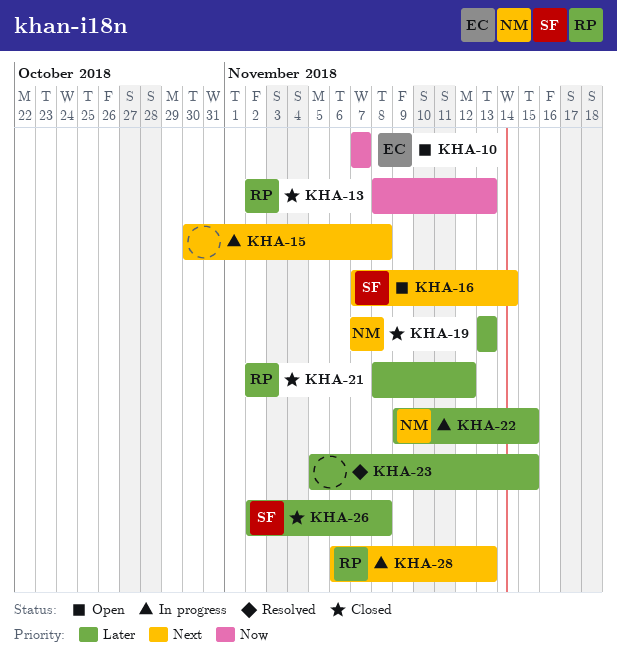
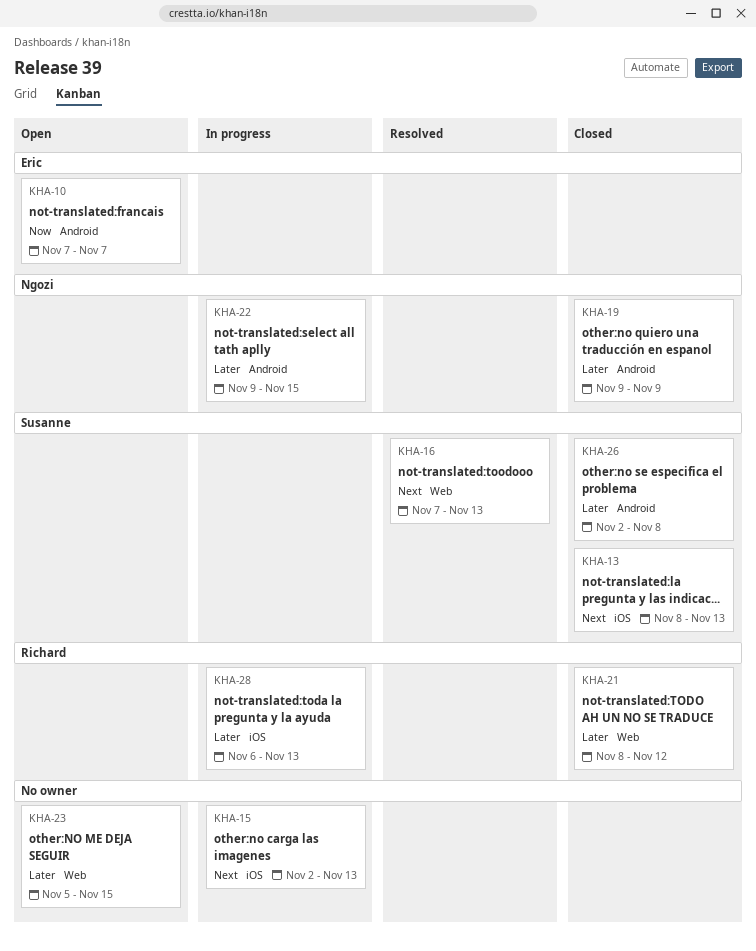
KHA-13, owner: Richard -> Susanne
KHA-13, priority: Now -> Next
KHA-15, start: Oct 30 -> Nov 2
KHA-15, due: Nov 8 -> Nov 13
KHA-16, status: Open -> Resolved
KHA-16, due: Nov 14 -> Nov 13
KHA-19, start: Nov 13 -> Nov 9
KHA-19, due: Nov 13 -> Nov 9
KHA-23, status: Resolved -> Open
KHA-28, priority: Next -> Later

